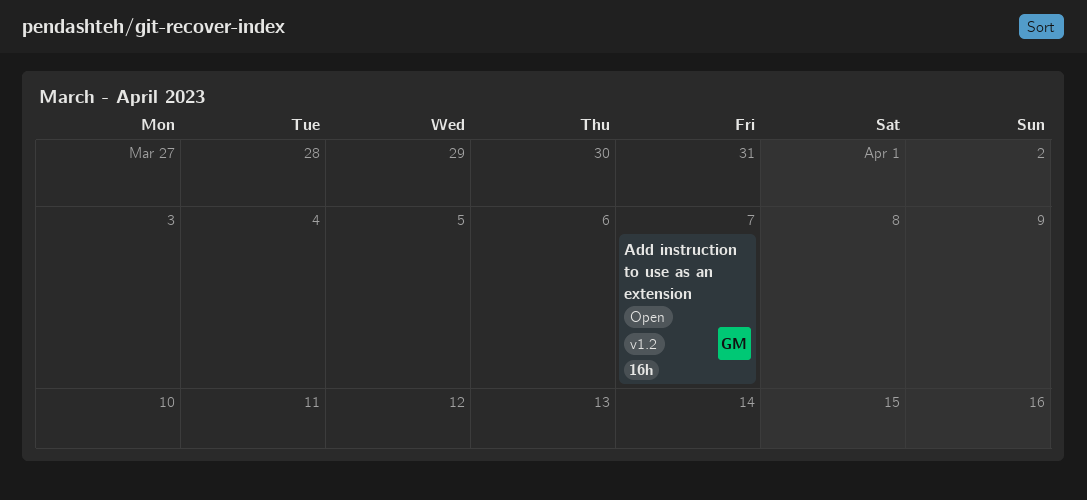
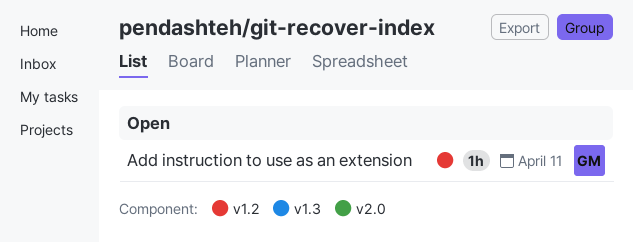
Add instruction to use as an extension, estimate: 16h -> 1h
Add instruction to use as an extension, due: Apr 7 -> Apr 11

